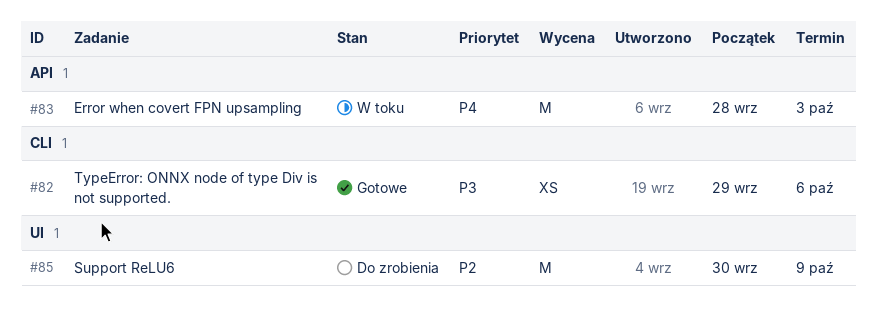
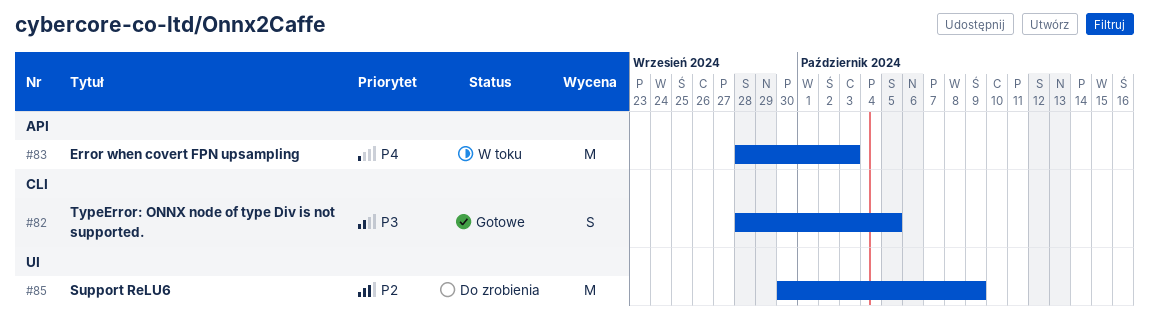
#82, estimate: XS -> S
#82, start: Sep 29 -> Sep 28
#82, due: Oct 6 -> Oct 5

